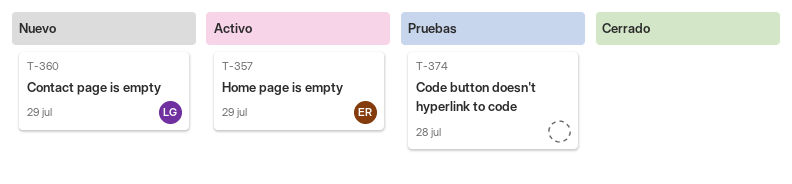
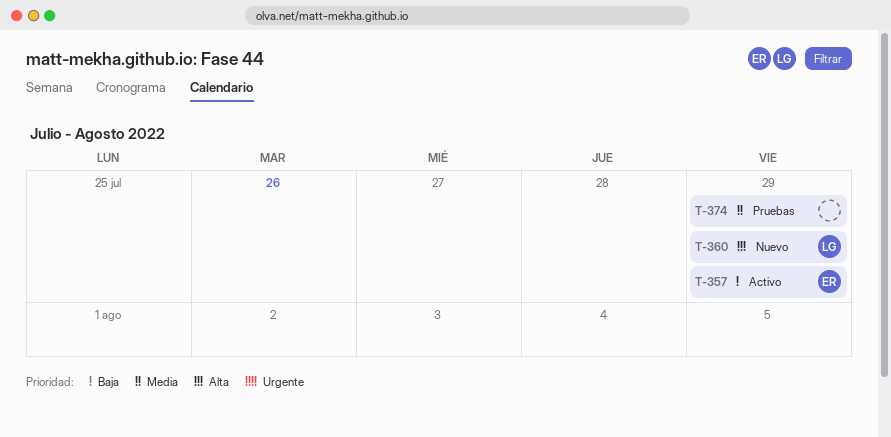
T-374, due: Jul 28 -> Jul 29

